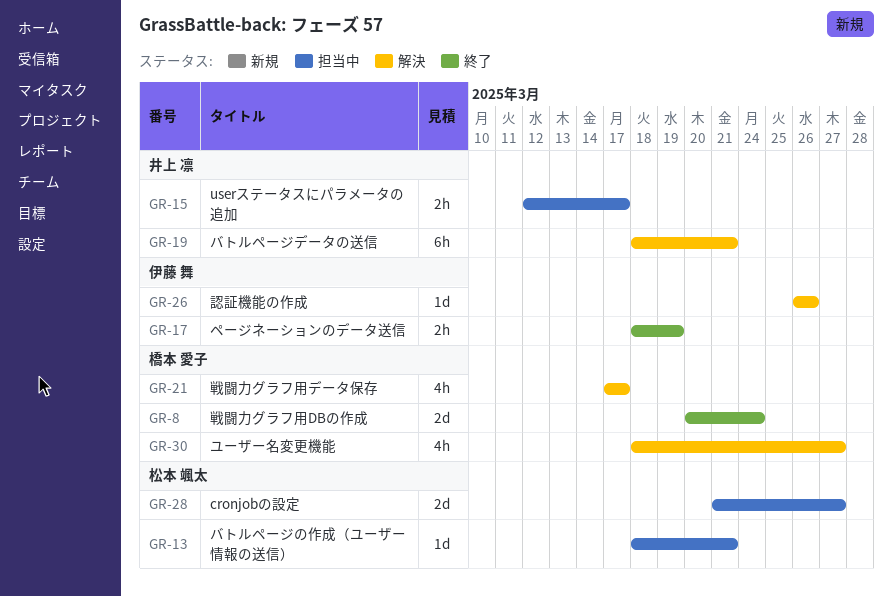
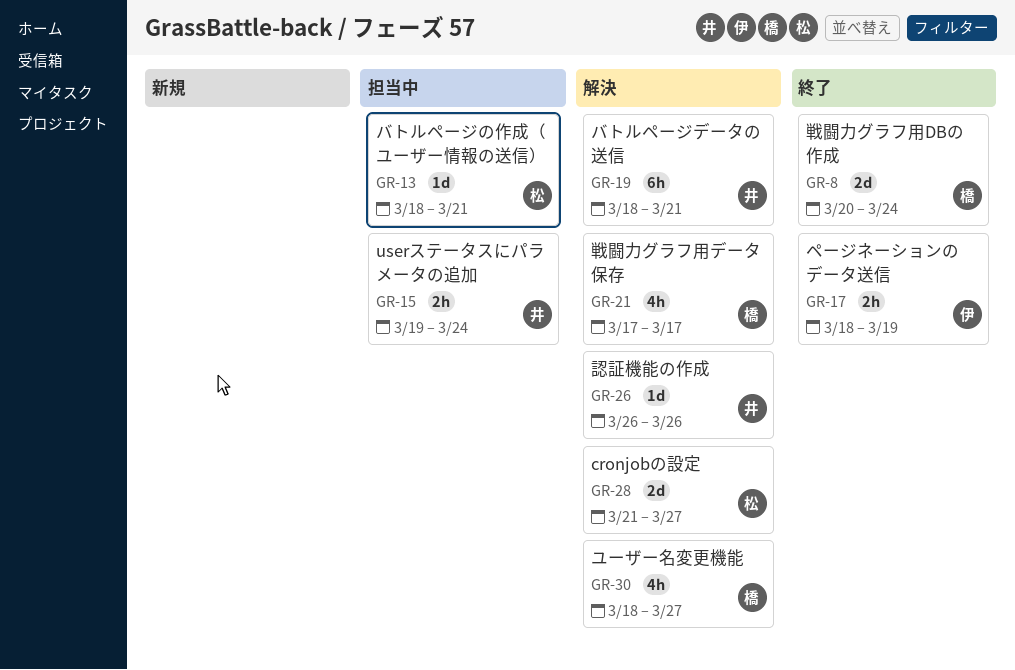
GR-15, start: Mar 12 -> Mar 19
GR-15, due: Mar 17 -> Mar 24
GR-26, owner: 伊藤 舞 -> 井上 凛
GR-28, status: 担当中 -> 解決

